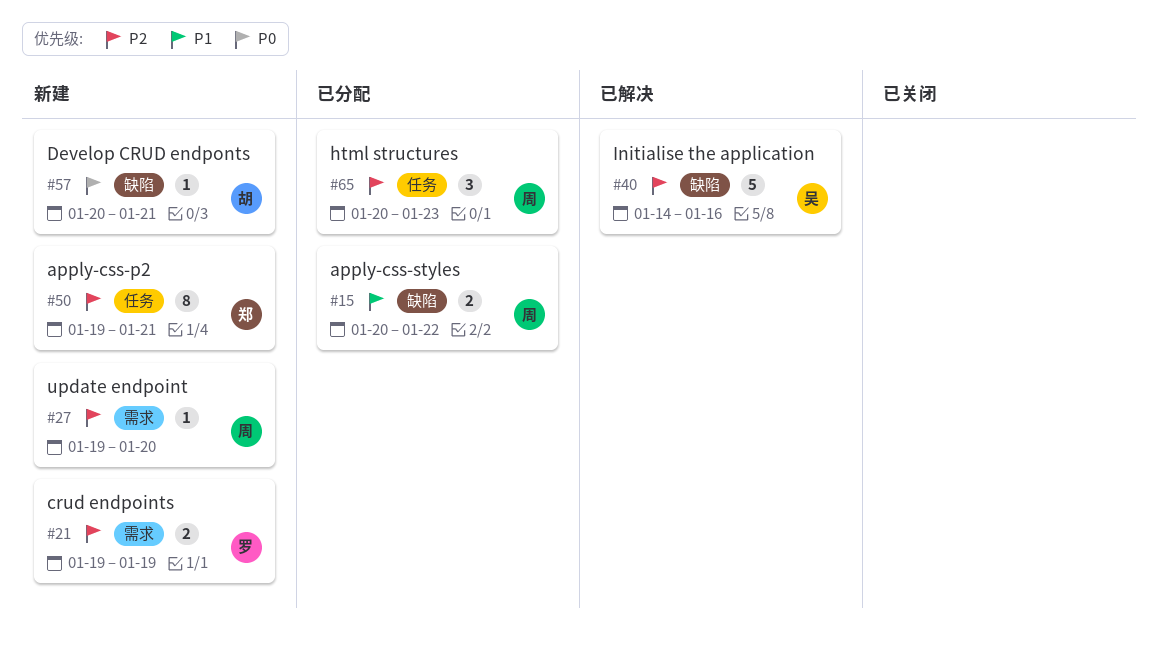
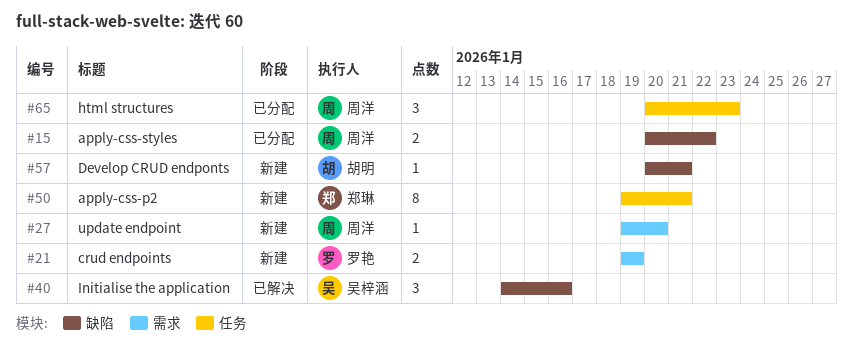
#40, estimate: 5 -> 3

